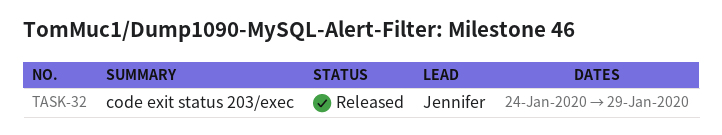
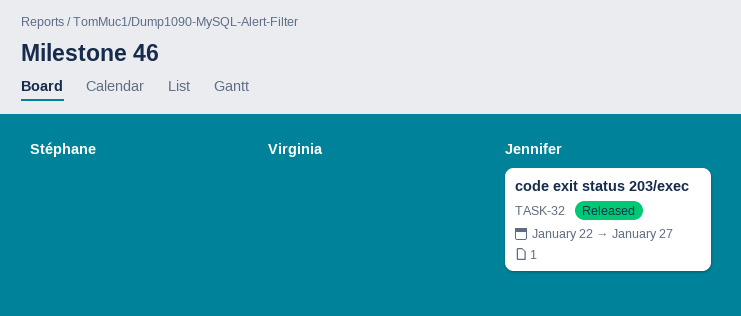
TASK-32, start: Jan 24 -> Jan 22
TASK-32, due: Jan 29 -> Jan 27

